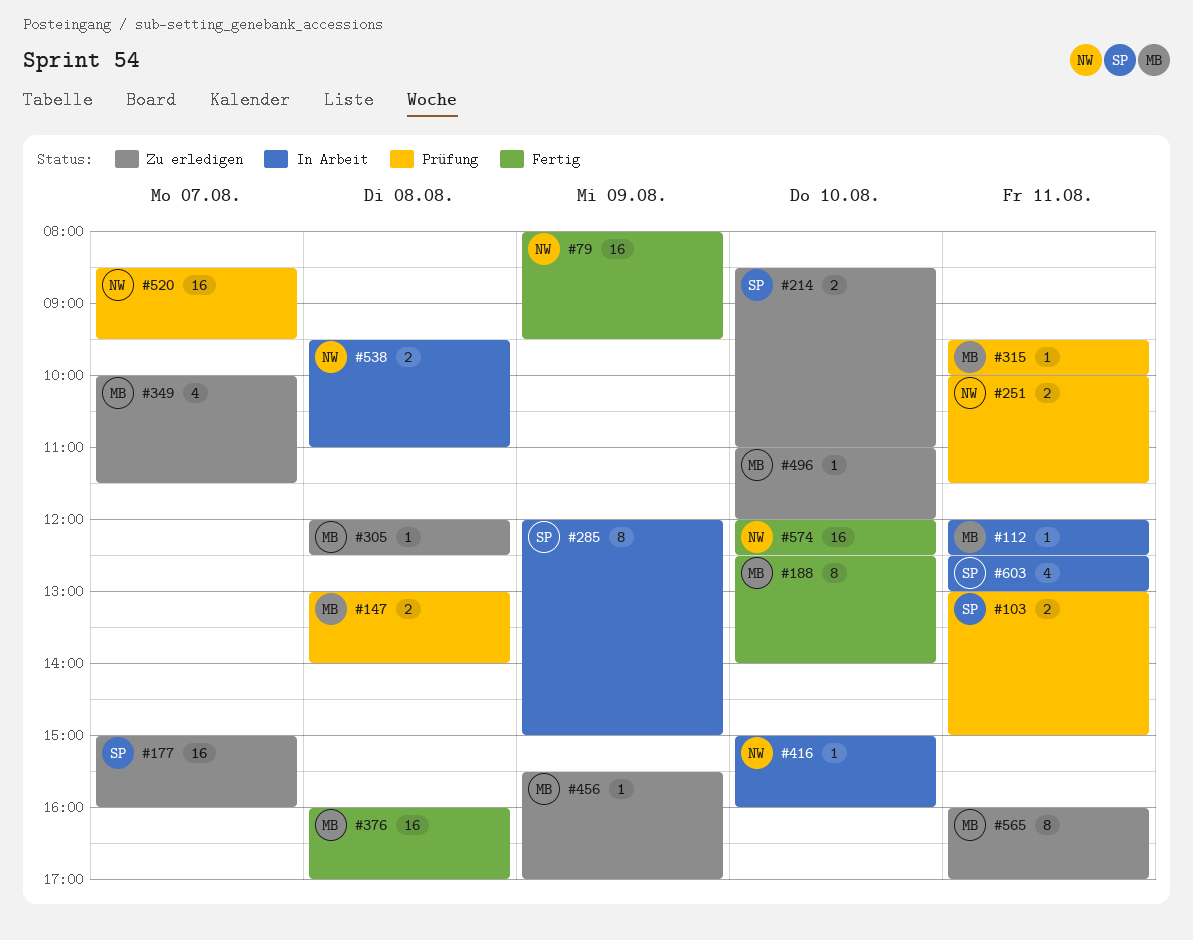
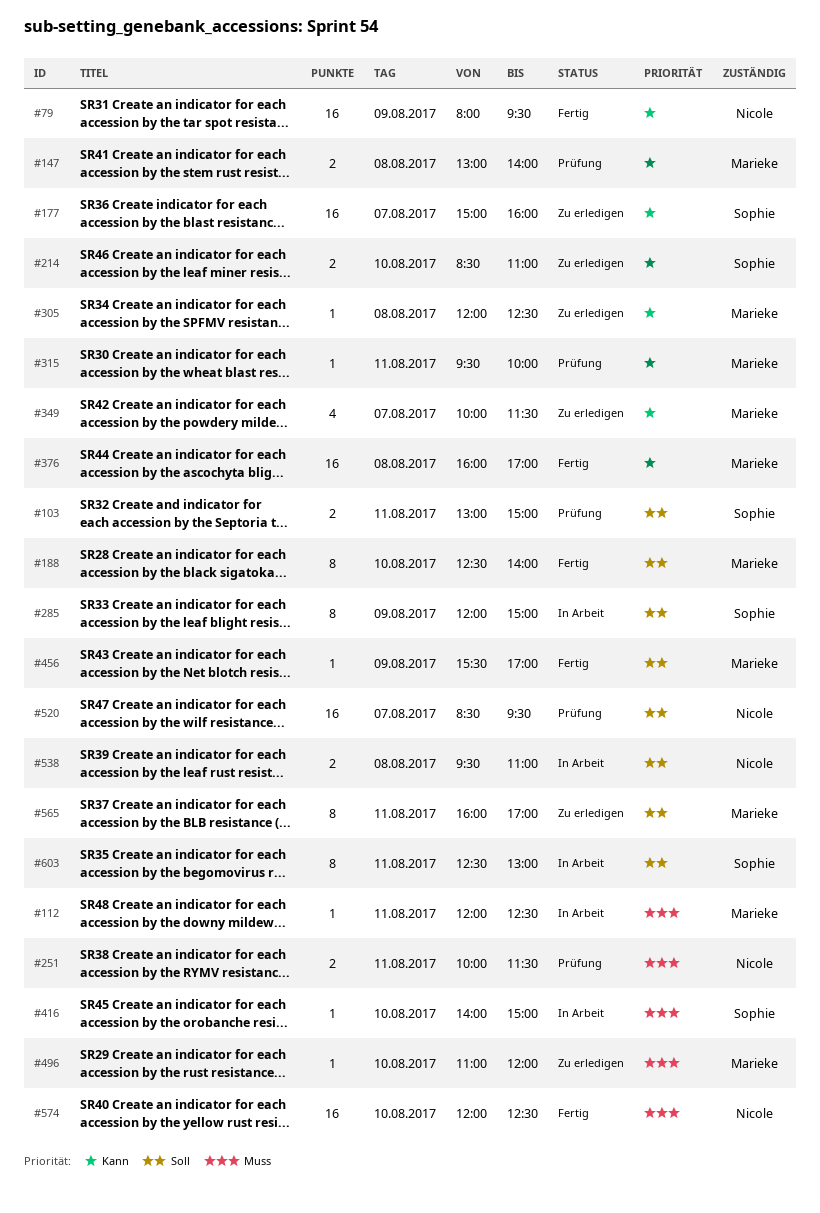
#416, owner: Nicole -> Sophie
#416, begins: 15:00 -> 14:00
#416, ends: 16:00 -> 15:00
#456, status: Zu erledigen -> Fertig
#603, estimate: 4 -> 8

